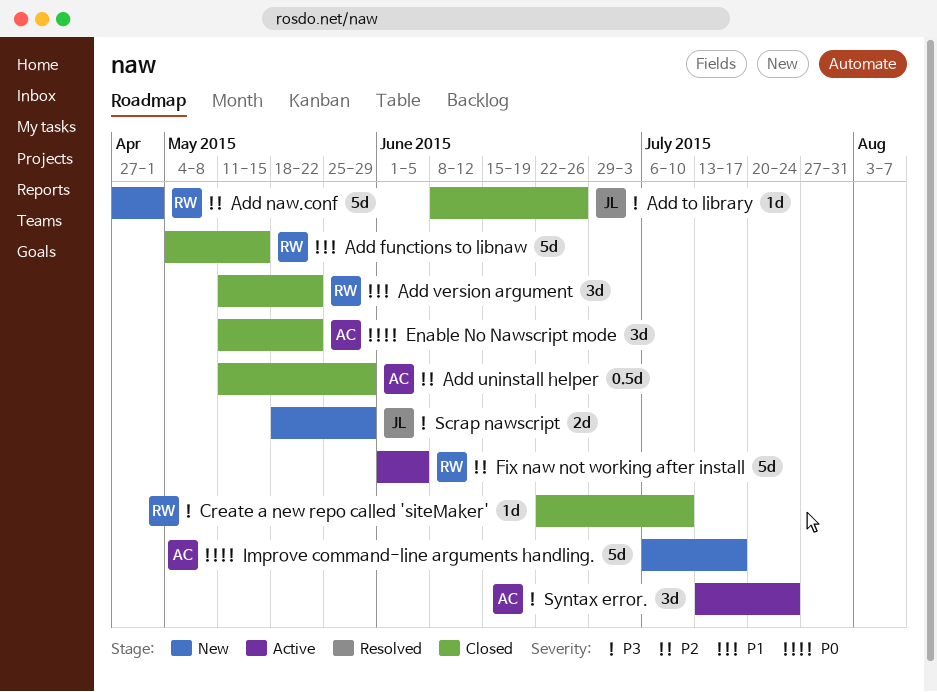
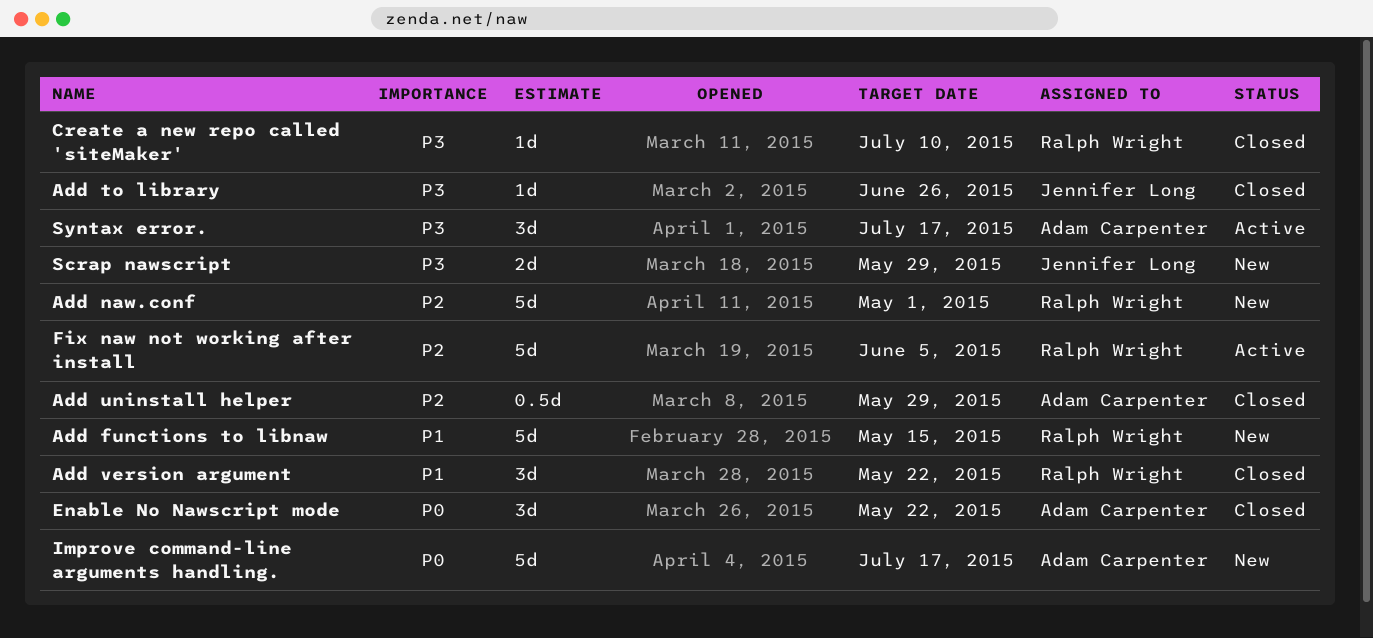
Add functions to libnaw, status: Closed -> New
Syntax error., due: Jul 24 -> Jul 17

